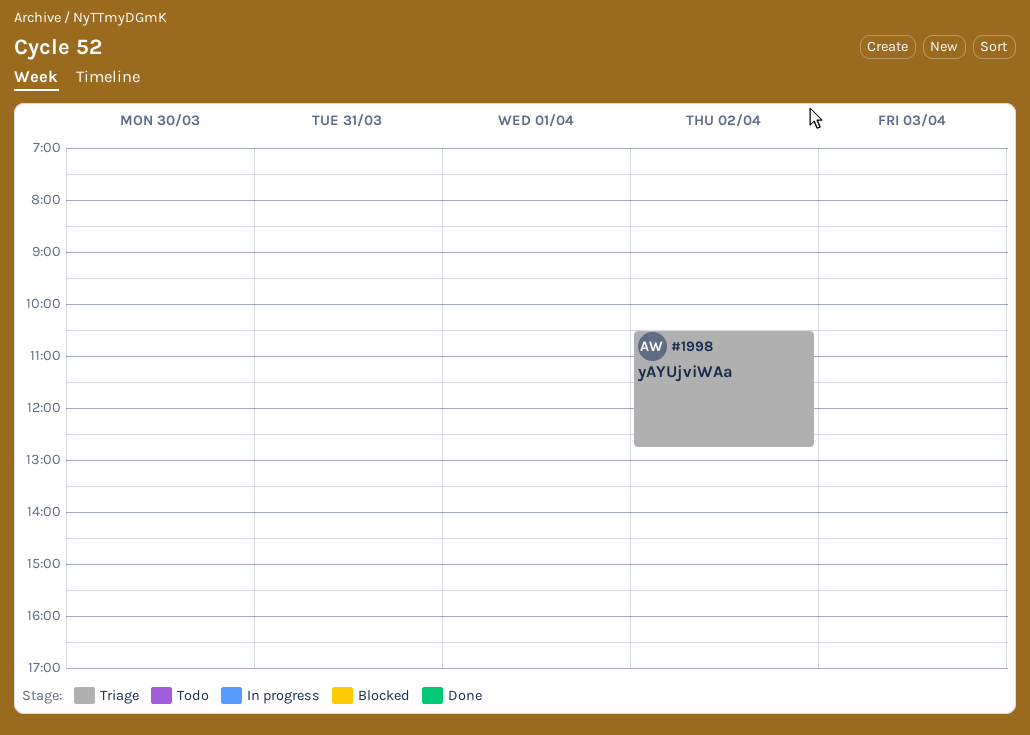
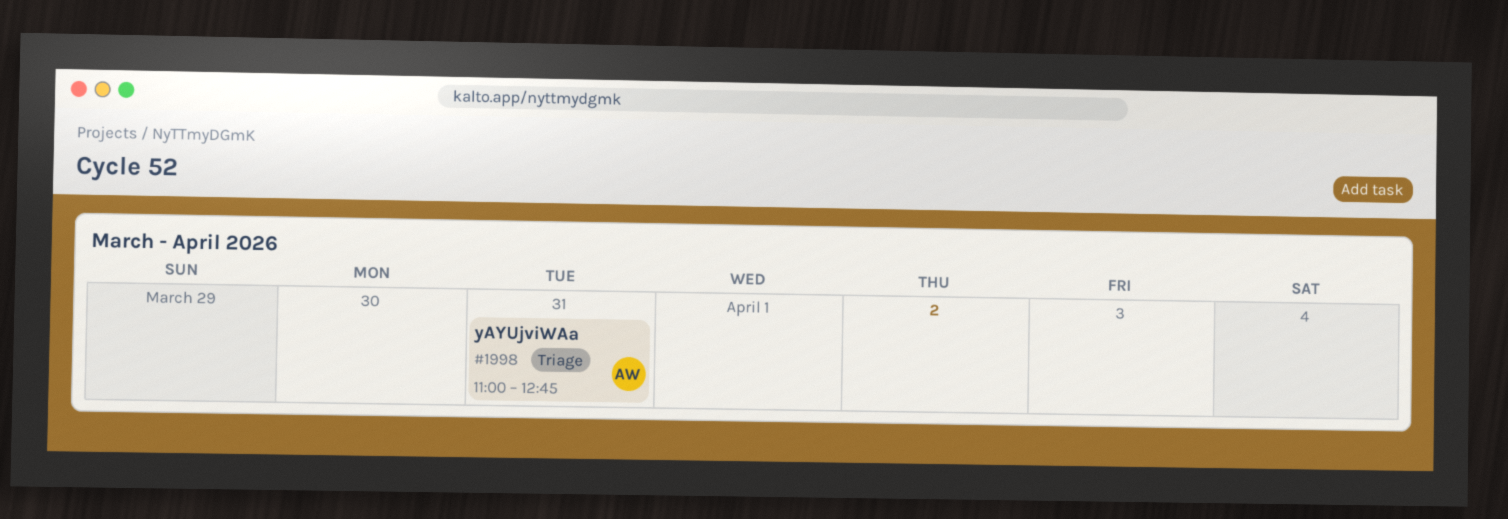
#1998, day: Apr 2 -> Mar 31
#1998, begins: 10:30 -> 11:00

